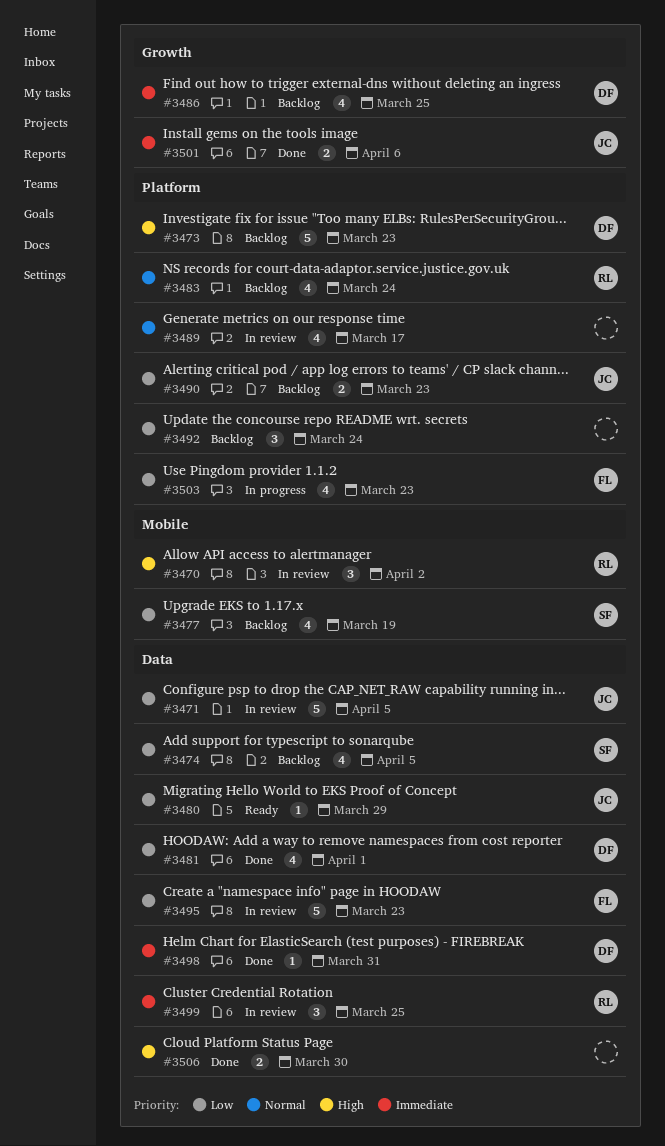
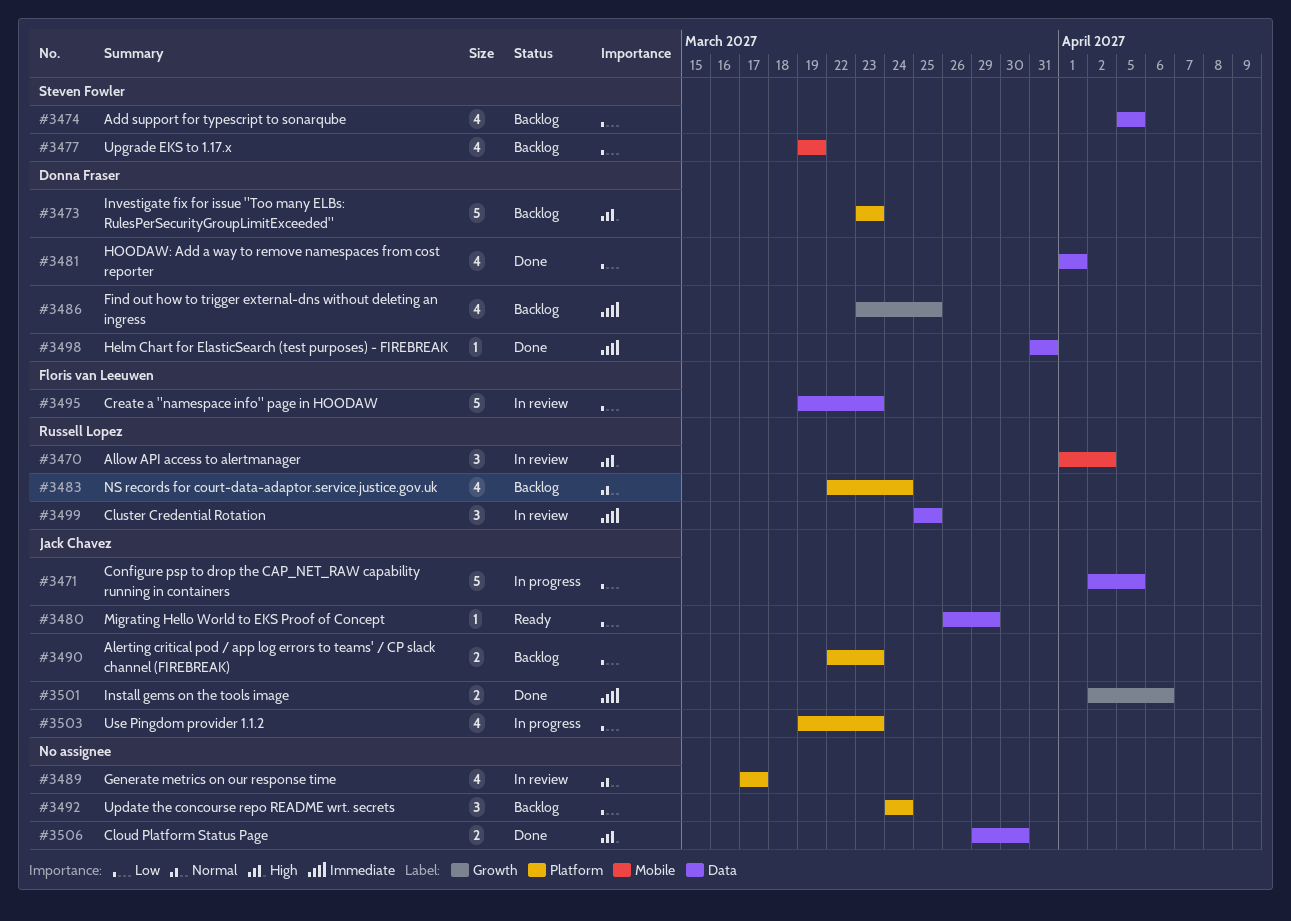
#3471, status: In review -> In progress
#3503, owner: Floris van Leeuwen -> Jack Chavez

